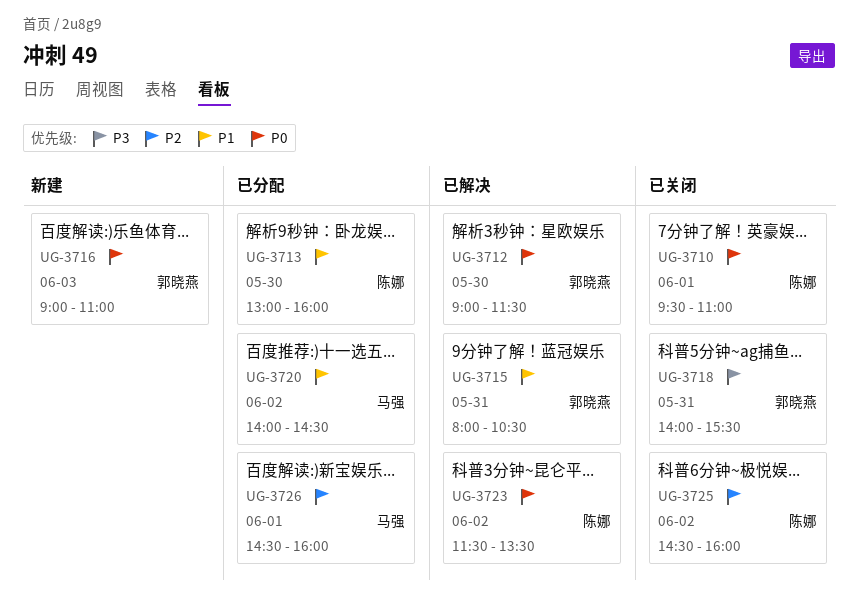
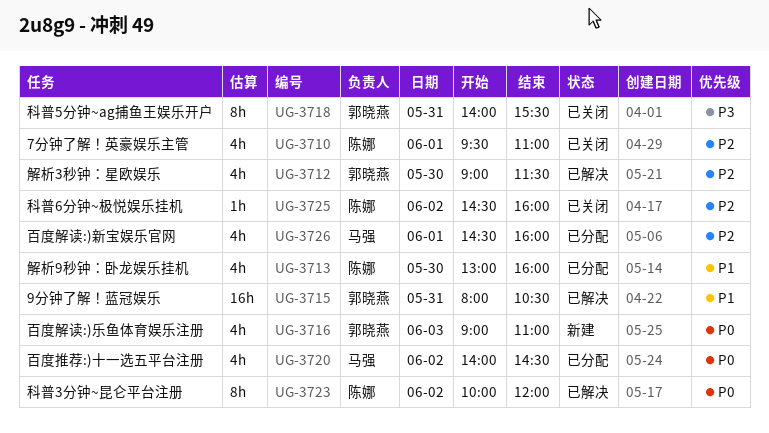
UG-3710, priority: P0 -> P2
UG-3712, priority: P0 -> P2
UG-3720, priority: P1 -> P0
UG-3723, begins: 11:30 -> 10:00
UG-3723, ends: 13:30 -> 12:00

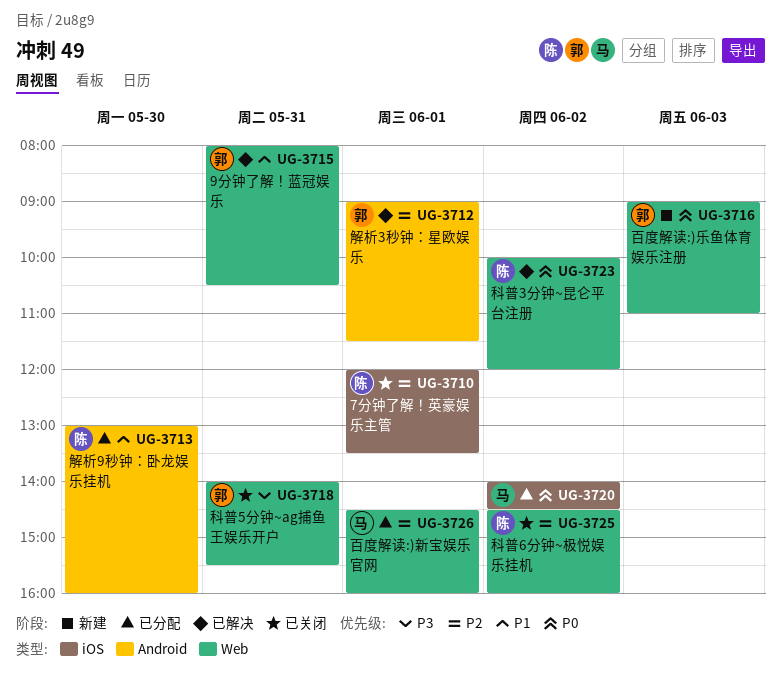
UG-3710, begins: 09:30 -> 12:00
UG-3710, ends: 11:00 -> 13:30
UG-3712, day: May 30 -> Jun 1

